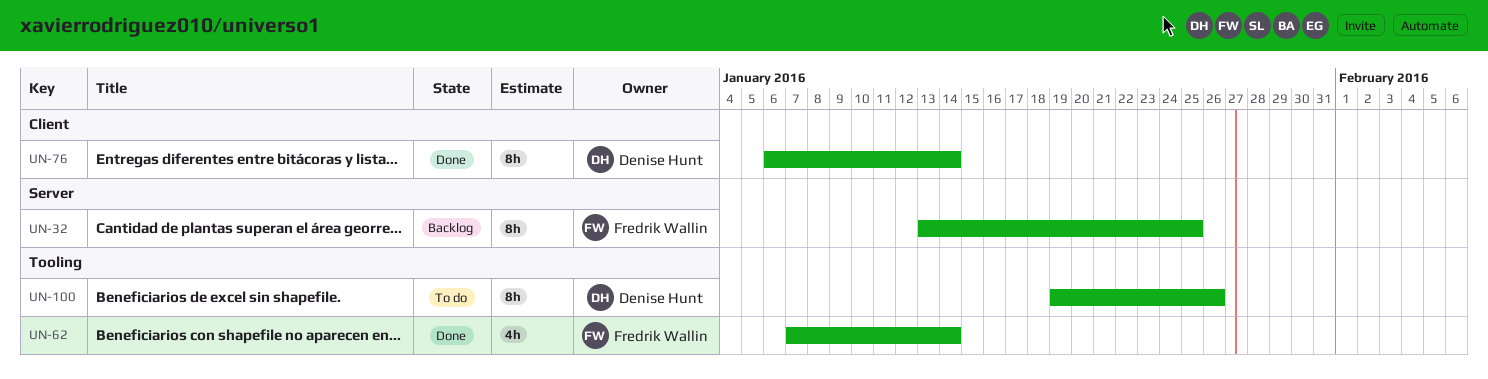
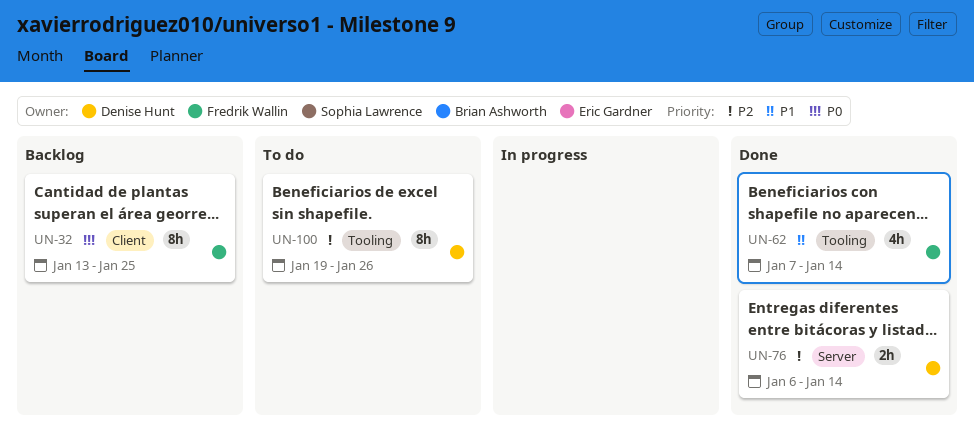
UN-32, label: Server -> Client
UN-76, label: Client -> Server
UN-76, estimate: 8h -> 2h

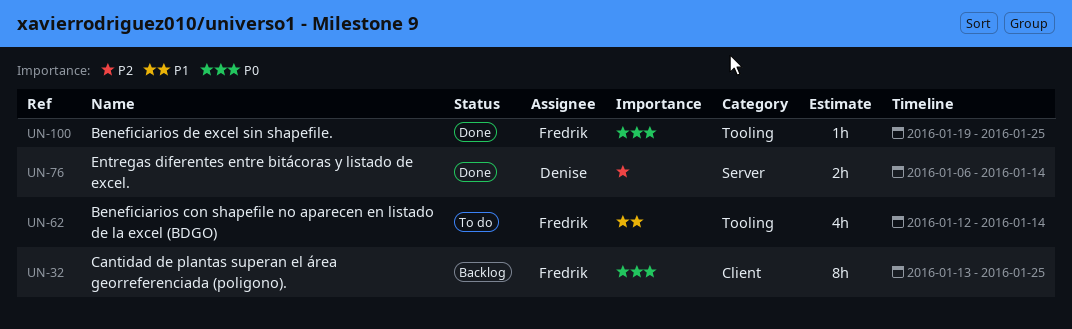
UN-62, status: Done -> To do
UN-62, start: Jan 7 -> Jan 12
UN-100, status: To do -> Done
UN-100, owner: Denise Hunt -> Fredrik Wallin
UN-100, priority: P2 -> P0
UN-100, estimate: 8h -> 1h
UN-100, due: Jan 26 -> Jan 25

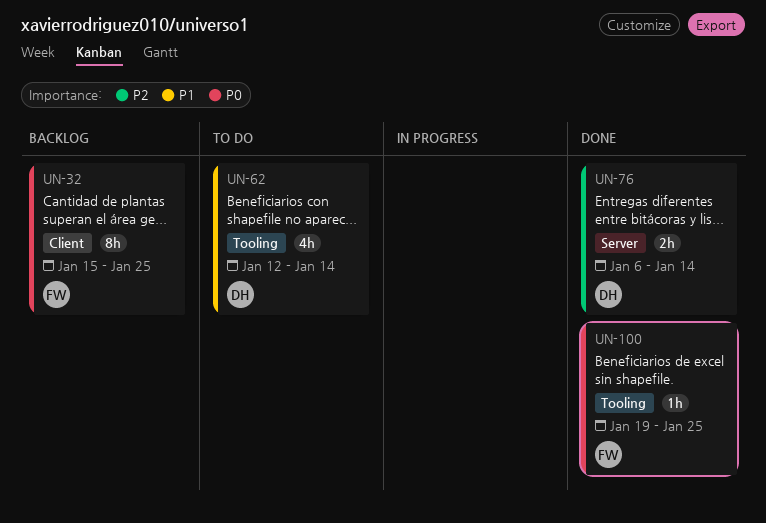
UN-32, start: Jan 13 -> Jan 15
UN-62, owner: Fredrik -> Denise

